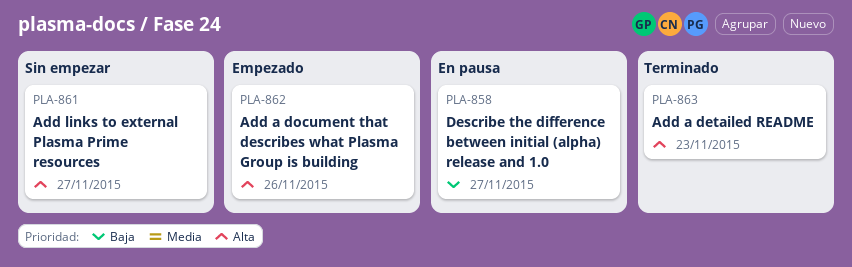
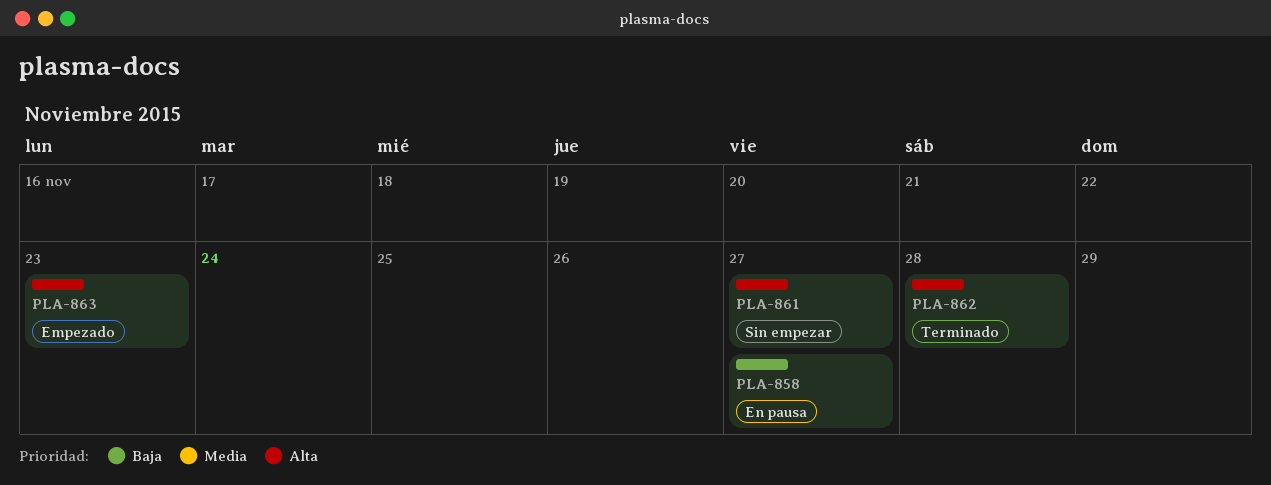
PLA-862, status: Empezado -> Terminado
PLA-862, due: Nov 26 -> Nov 28
PLA-863, status: Terminado -> Empezado

